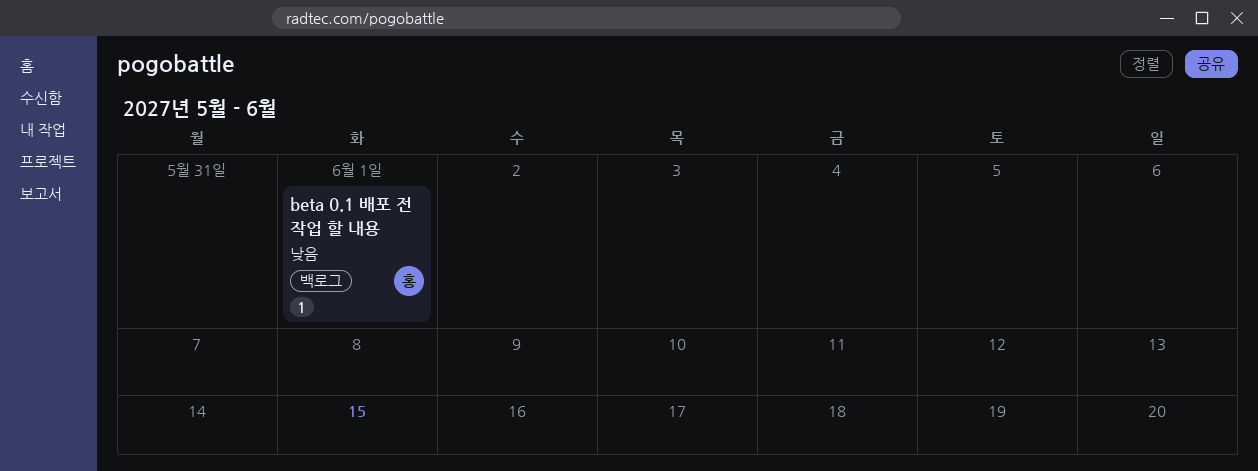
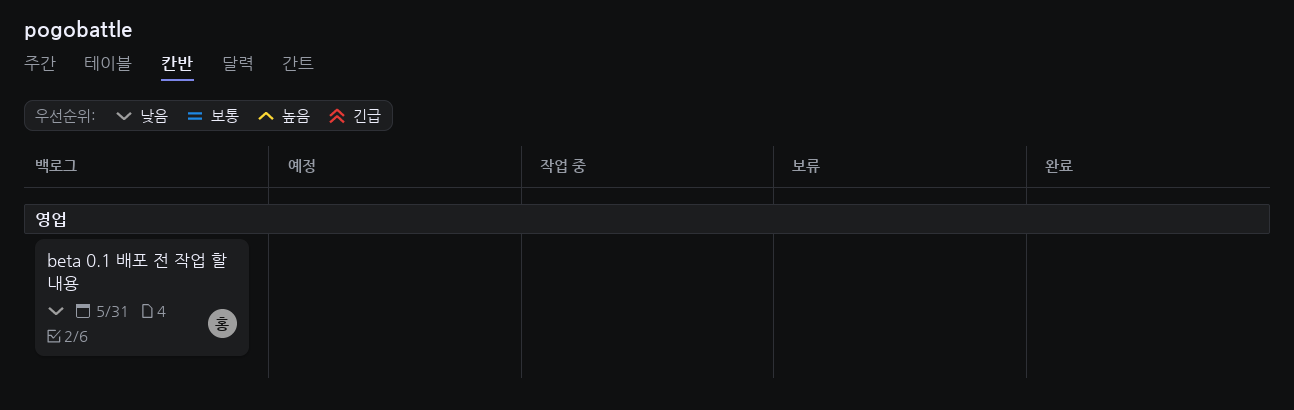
beta 0.1 배포 전 작업 할 내용, due: Jun 1 -> May 31

